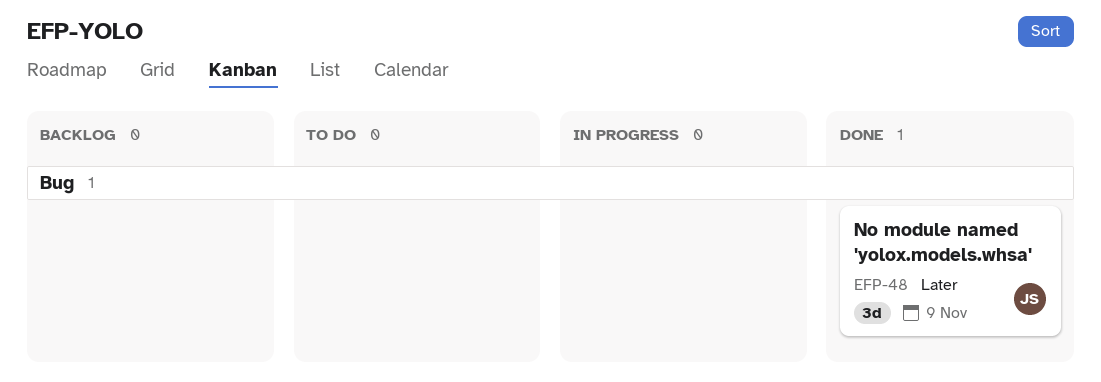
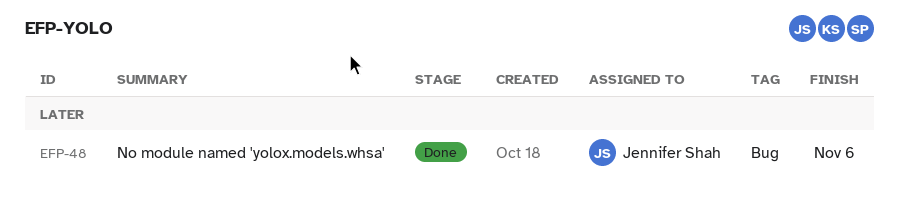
EFP-48, due: Nov 9 -> Nov 6

